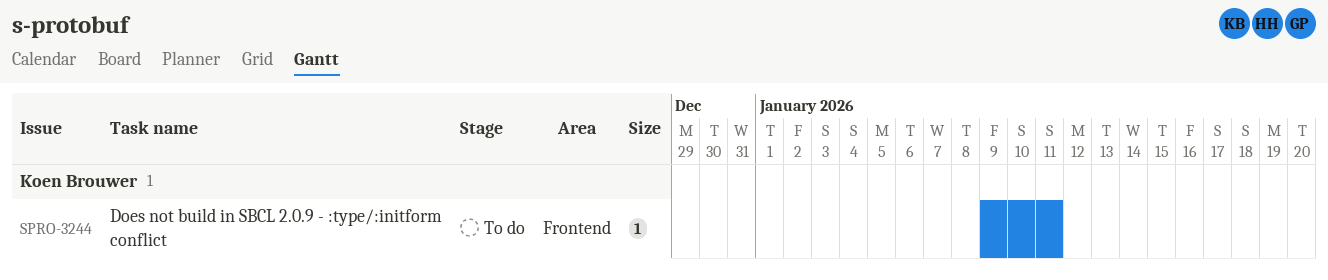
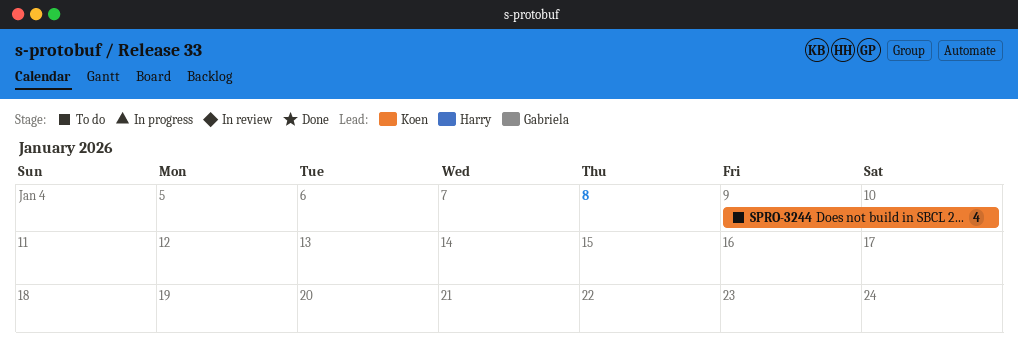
SPRO-3244, estimate: 1 -> 4
SPRO-3244, due: Jan 11 -> Jan 10

